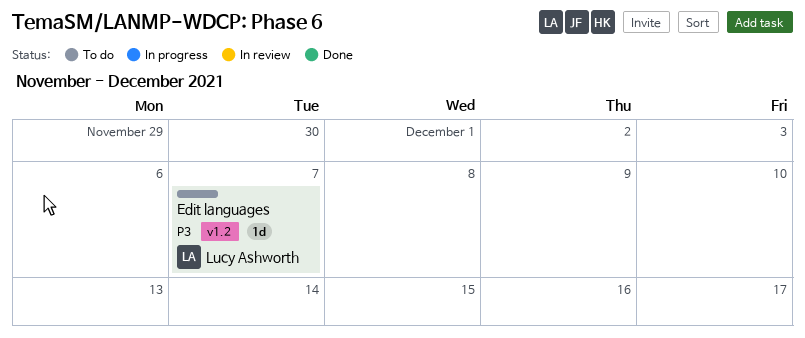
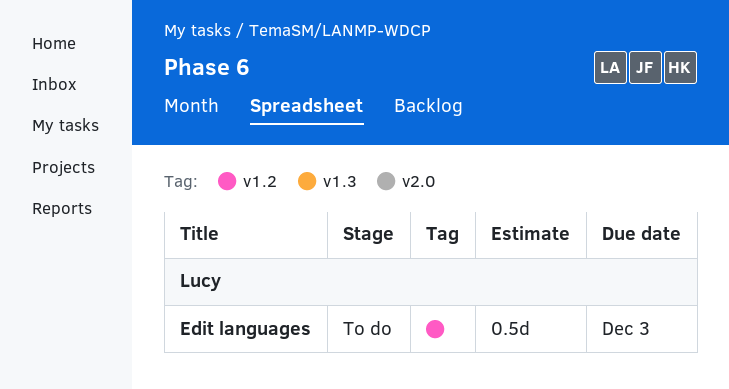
Edit languages, estimate: 1d -> 0.5d
Edit languages, due: Dec 7 -> Dec 3

